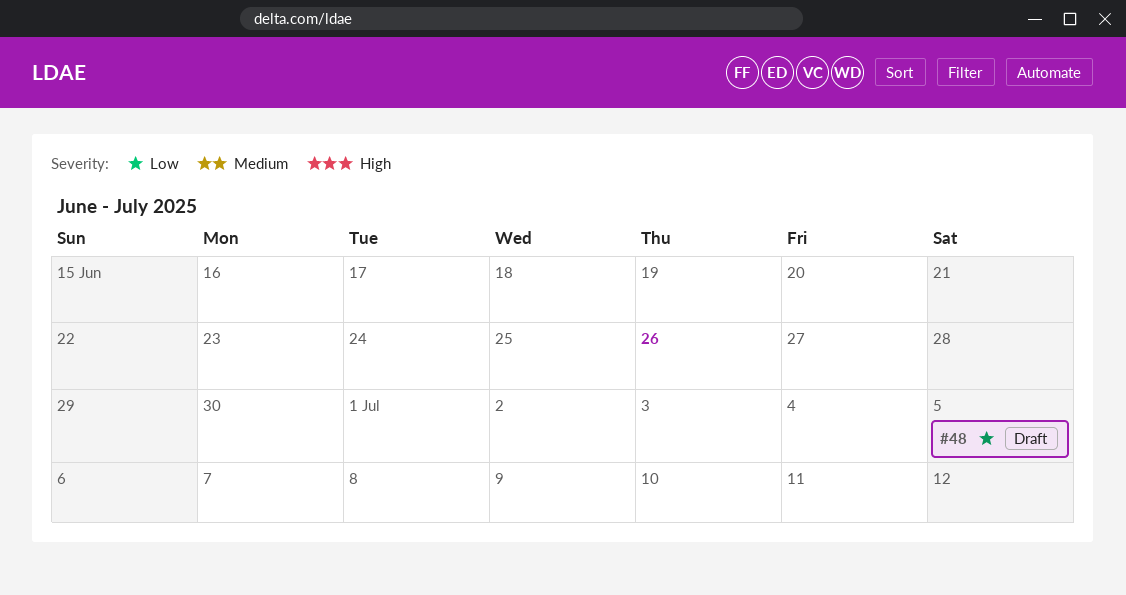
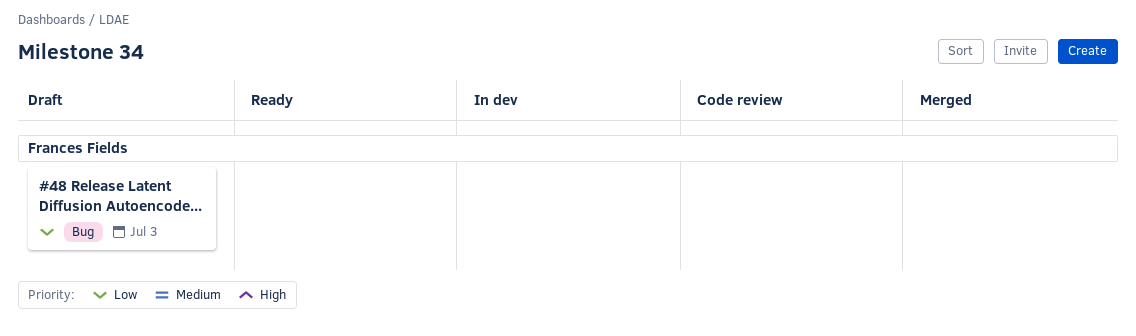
#48, due: Jul 5 -> Jul 3

